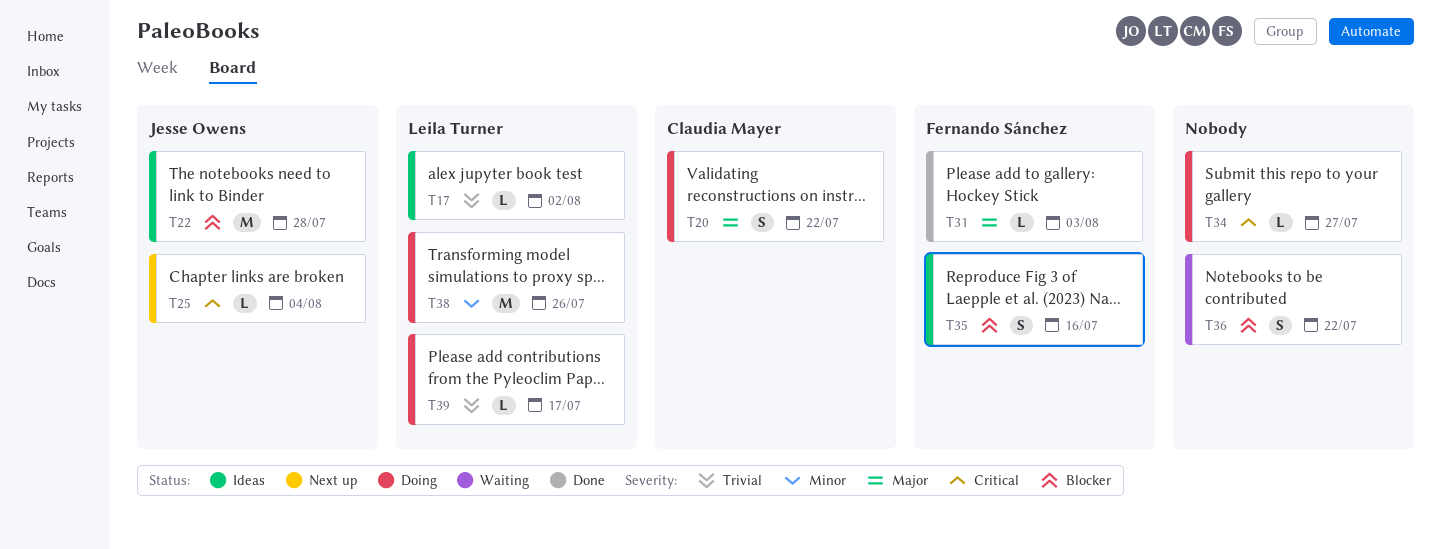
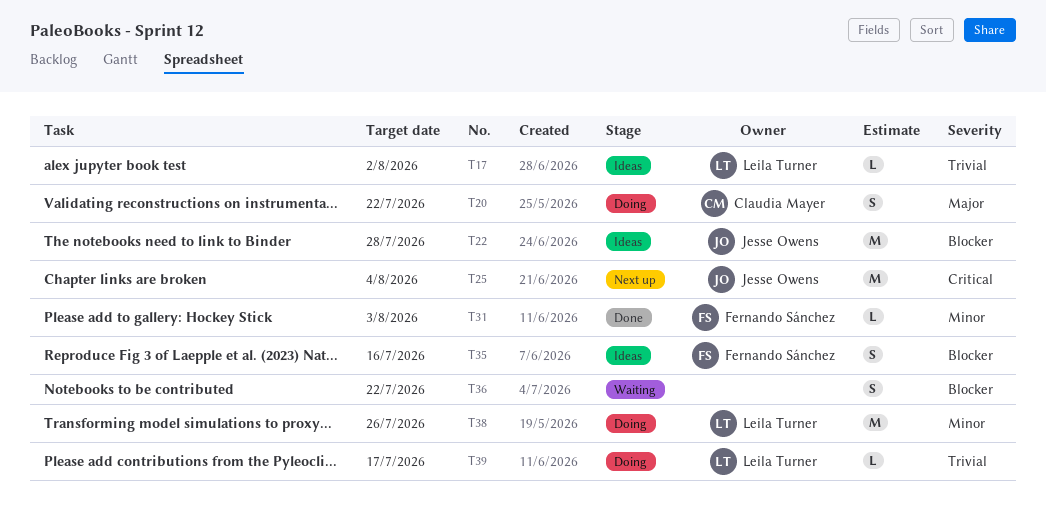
T25, estimate: L -> M
T31, priority: Major -> Minor
T34: present -> none

